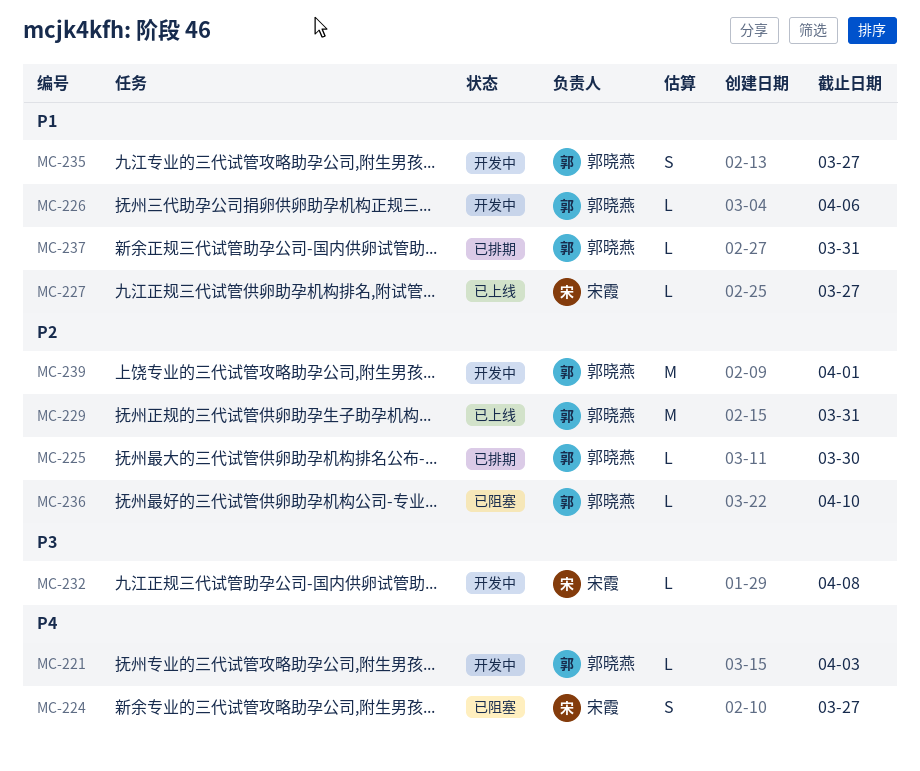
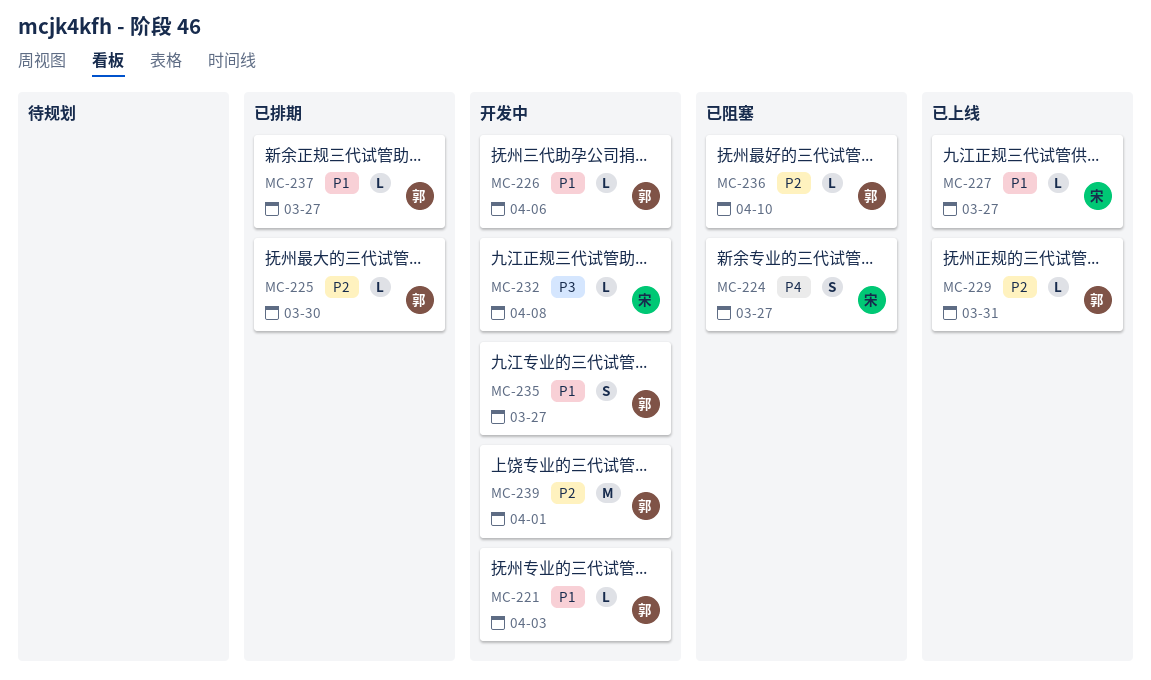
MC-221, priority: P4 -> P1
MC-229, estimate: M -> L
MC-237, due: Mar 31 -> Mar 27

